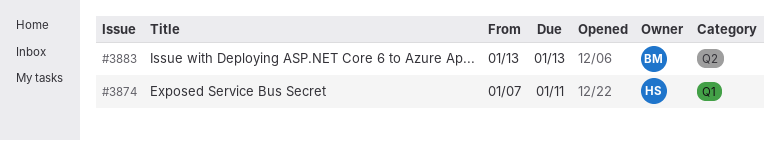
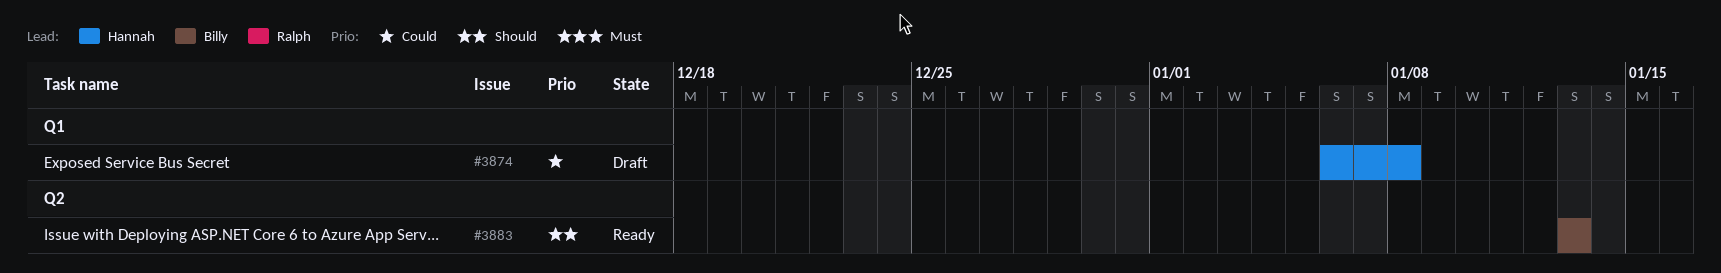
#3874, start: Jan 7 -> Jan 6
#3874, due: Jan 11 -> Jan 8

